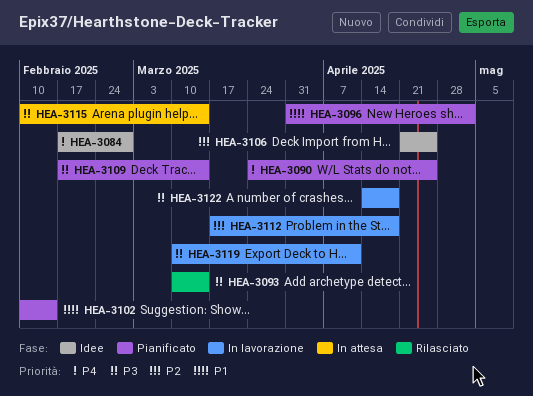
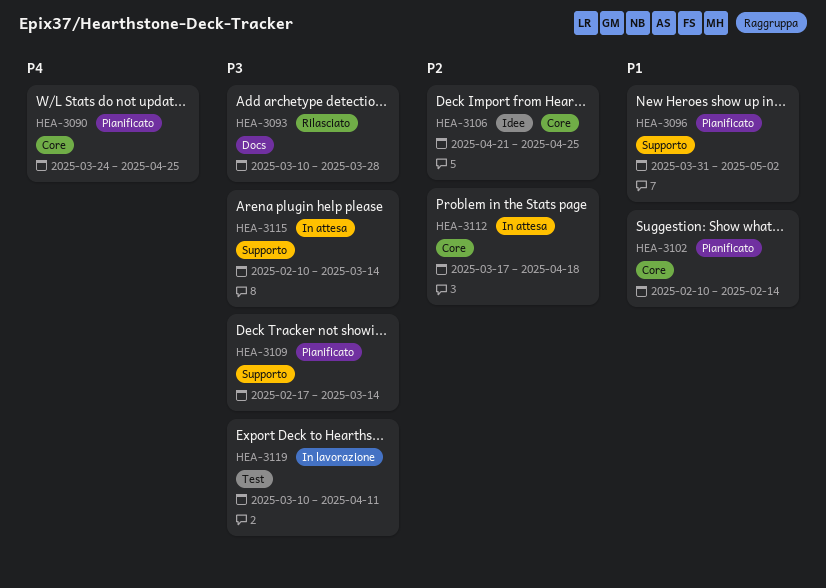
HEA-3084: present -> none
HEA-3093, due: Mar 14 -> Mar 28
HEA-3112, status: In lavorazione -> In attesa
HEA-3122: present -> none

